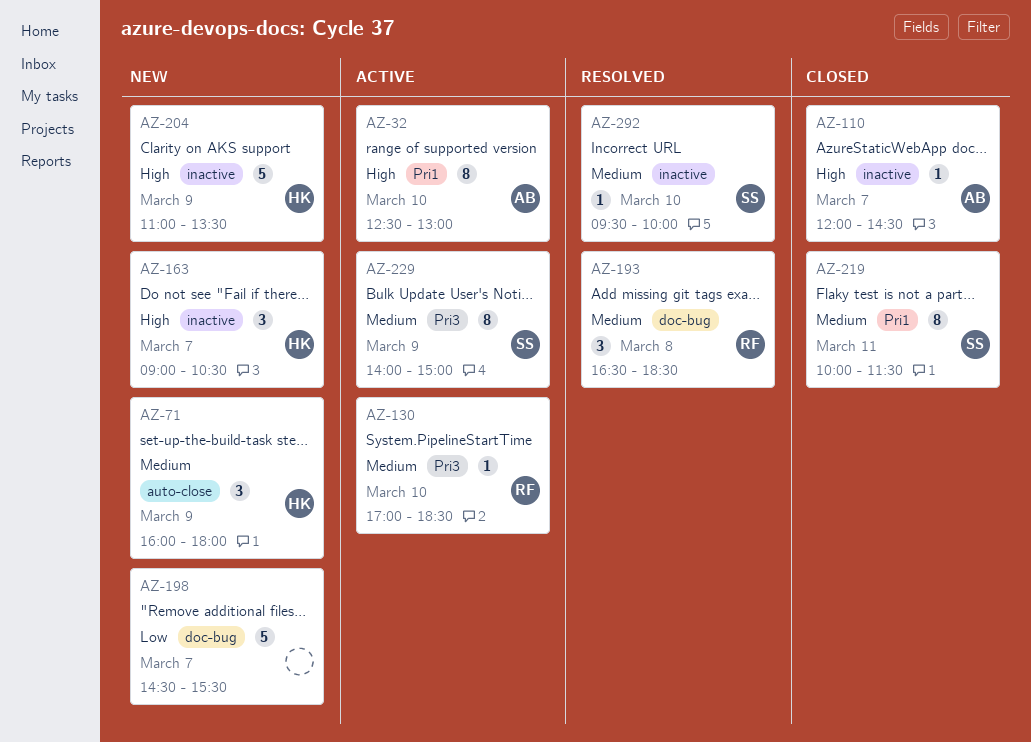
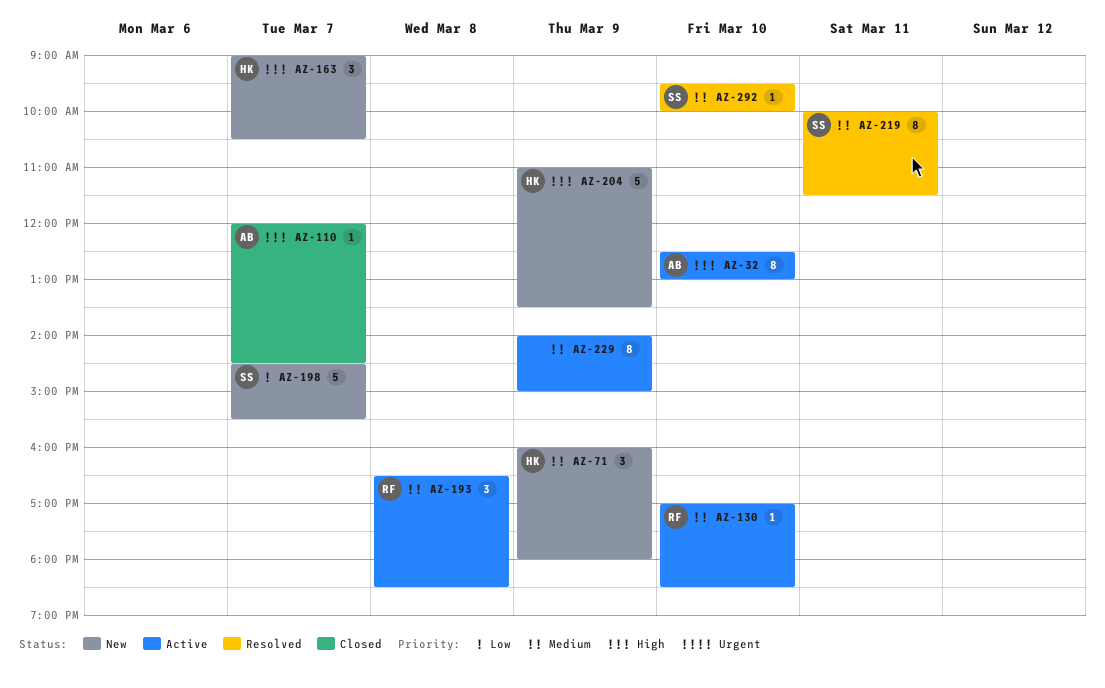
AZ-193, status: Resolved -> Active
AZ-198, owner: none -> SS
AZ-219, status: Closed -> Resolved
AZ-229, owner: SS -> none

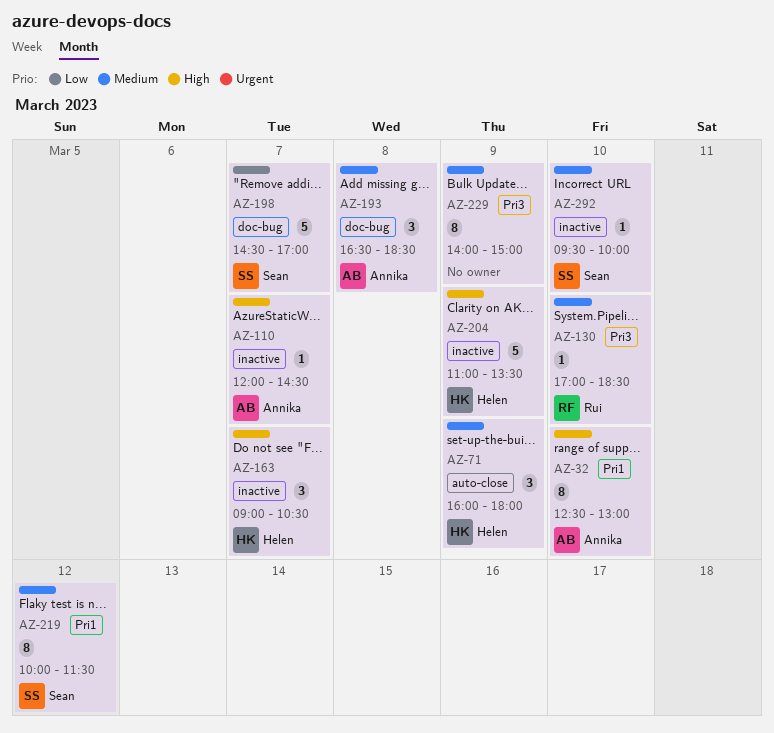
AZ-193, owner: Rui -> Annika
AZ-198, ends: 15:30 -> 17:00
AZ-219, day: Mar 11 -> Mar 12

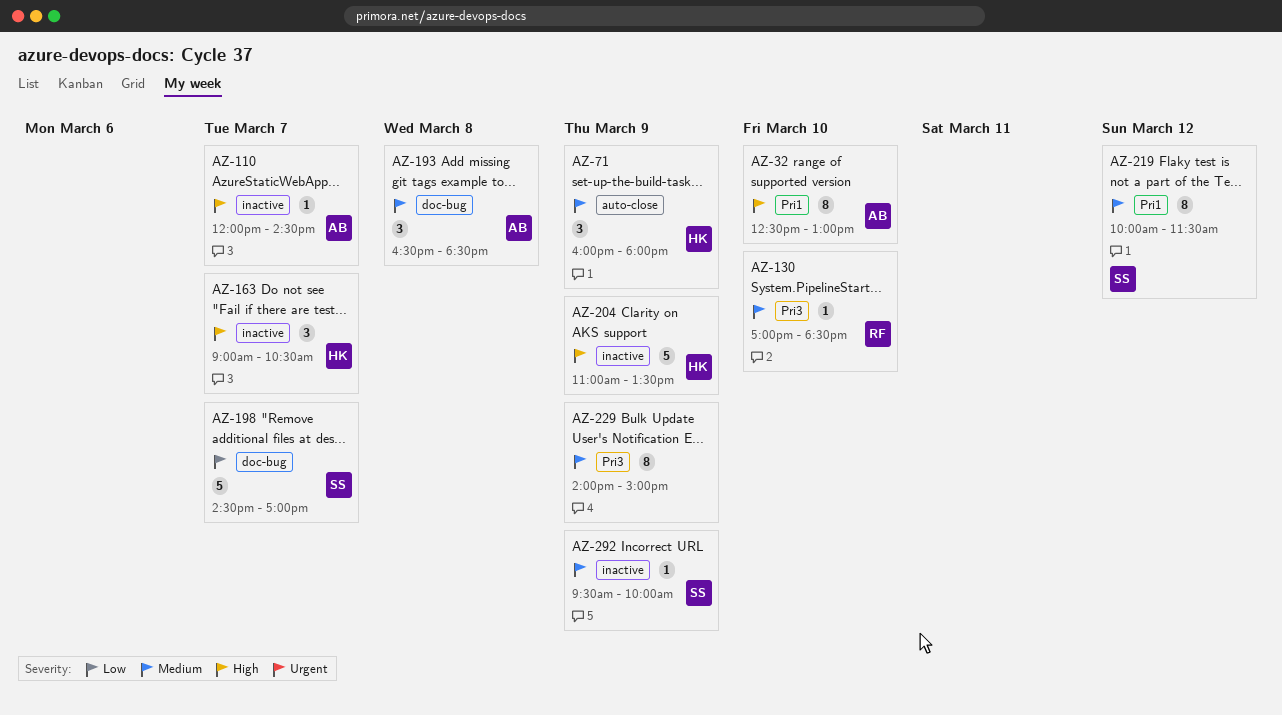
AZ-292, day: Mar 10 -> Mar 9

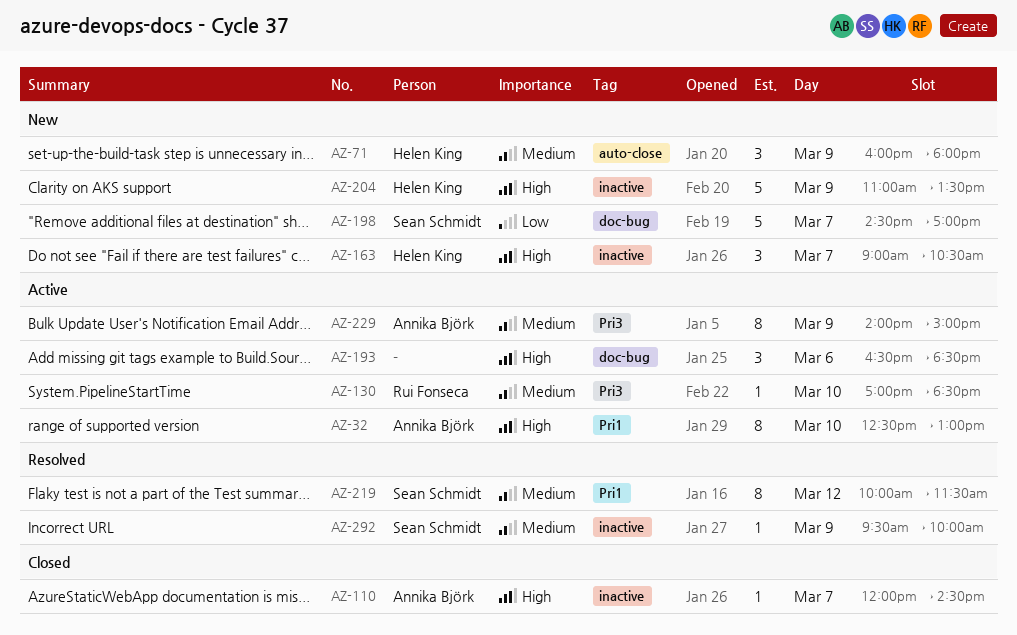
AZ-193, owner: Annika Björk -> none
AZ-193, priority: Medium -> High
AZ-193, day: Mar 8 -> Mar 6
AZ-229, owner: none -> Annika Björk

